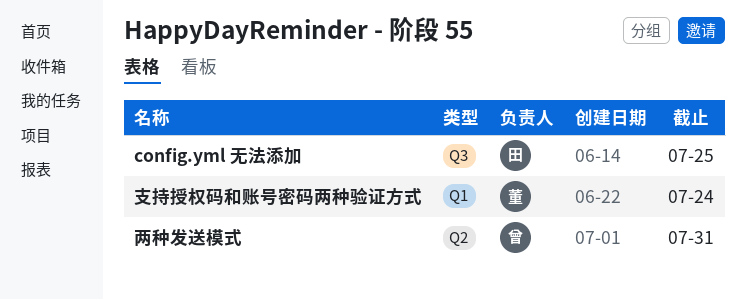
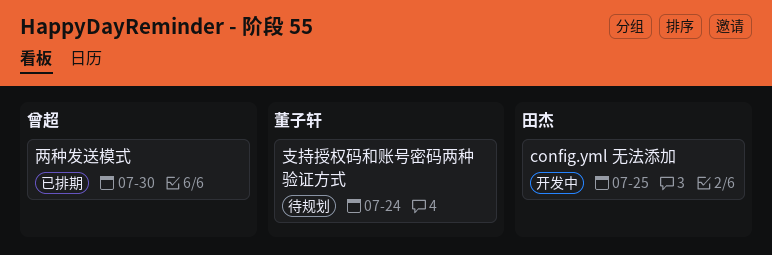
两种发送模式, due: Jul 31 -> Jul 30

